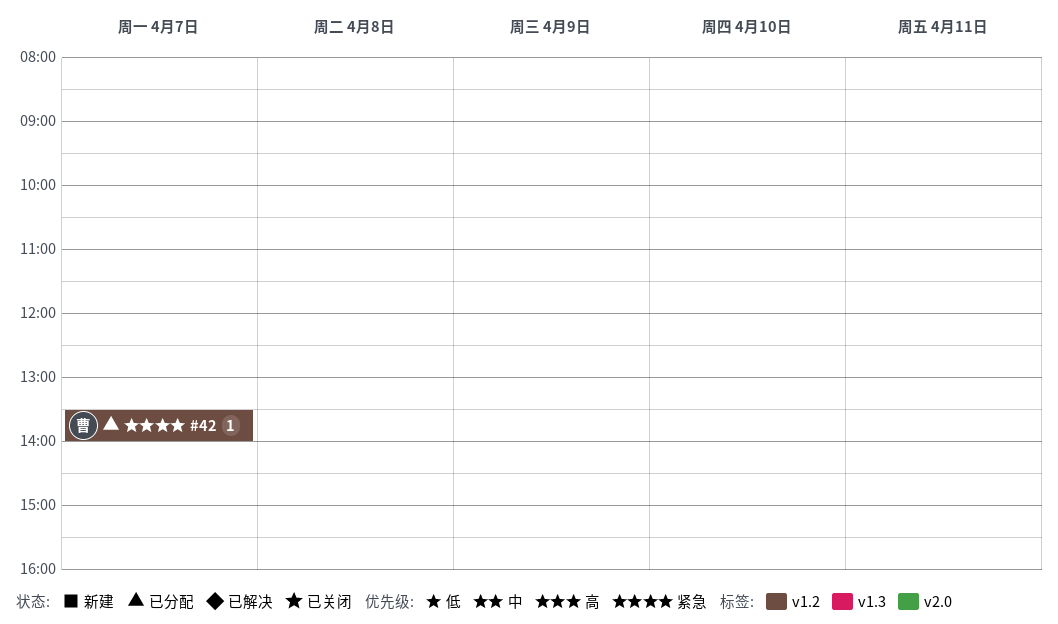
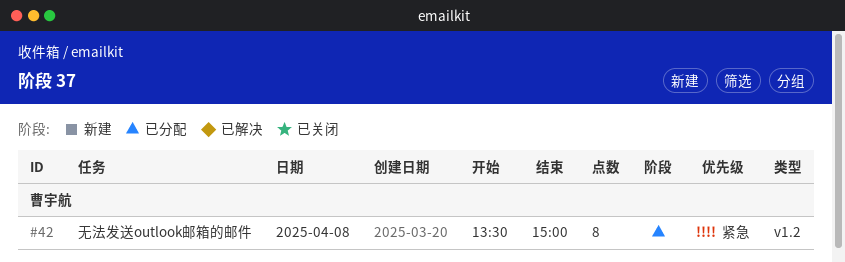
#42, estimate: 1 -> 8
#42, day: Apr 7 -> Apr 8
#42, ends: 14:00 -> 15:00

